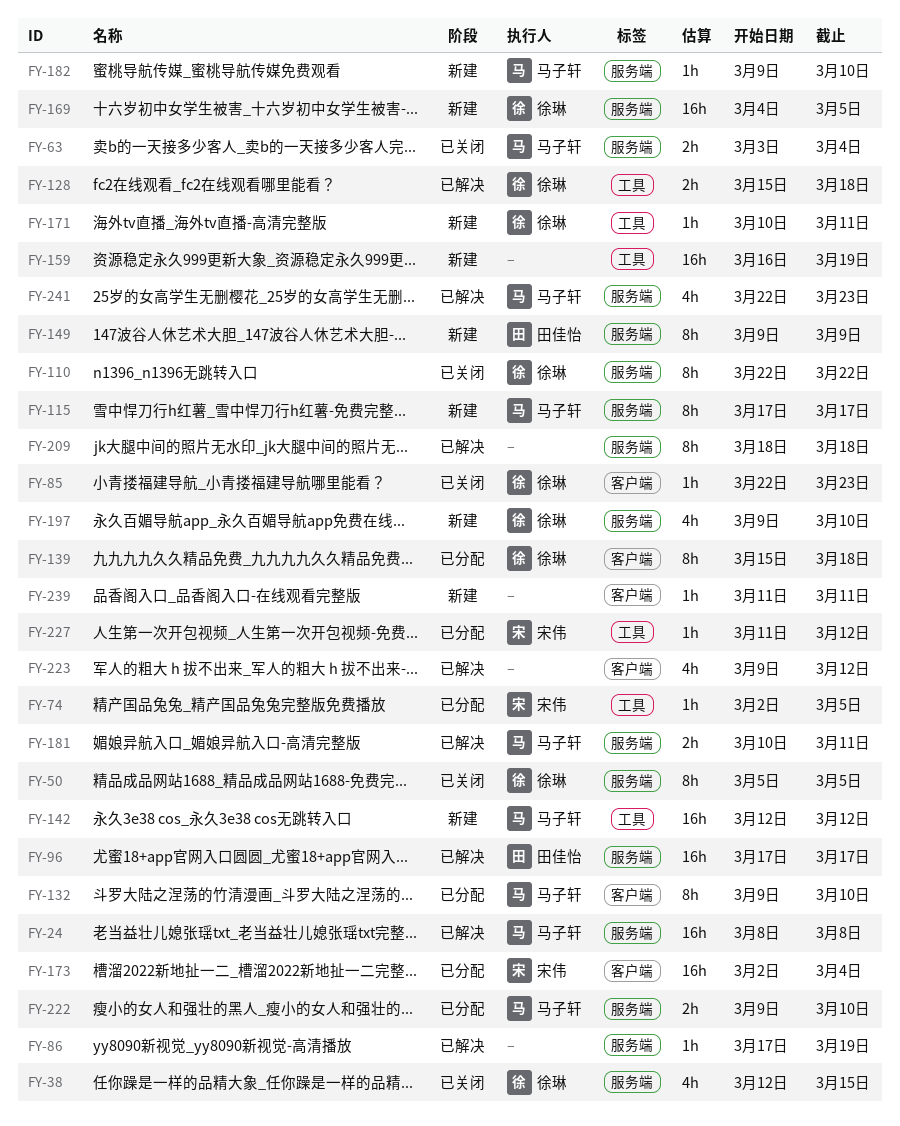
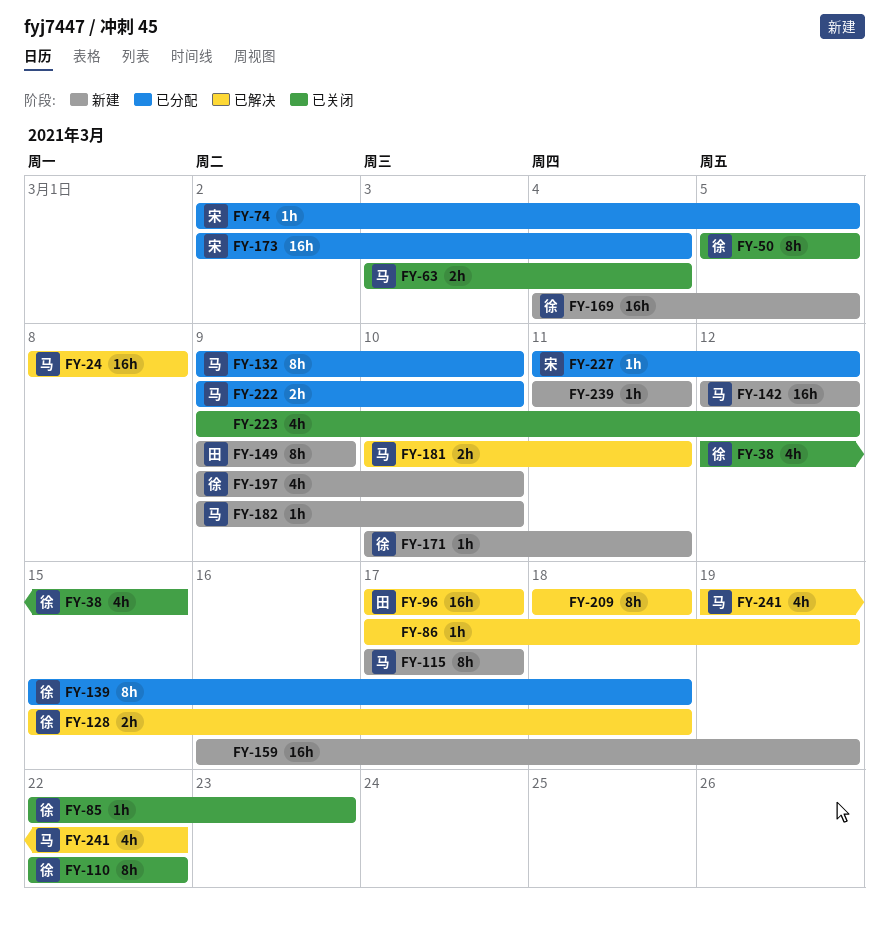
FY-223, status: 已解决 -> 已关闭
FY-241, start: Mar 22 -> Mar 19
FY-241, due: Mar 23 -> Mar 22

